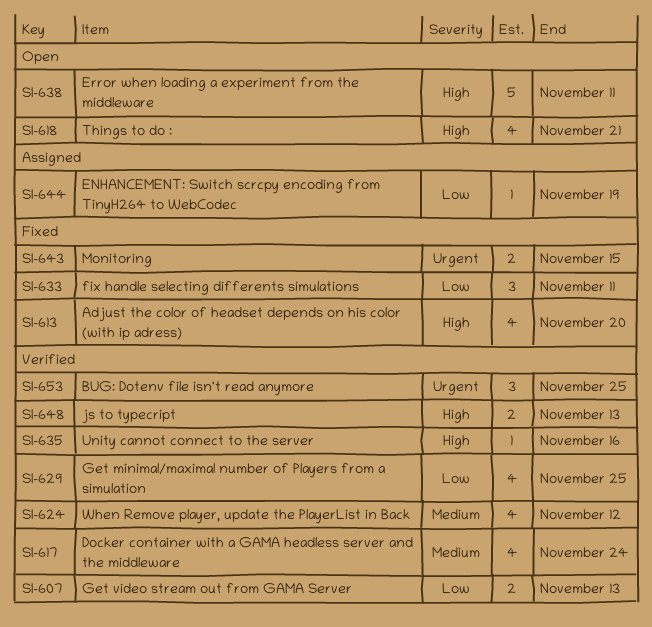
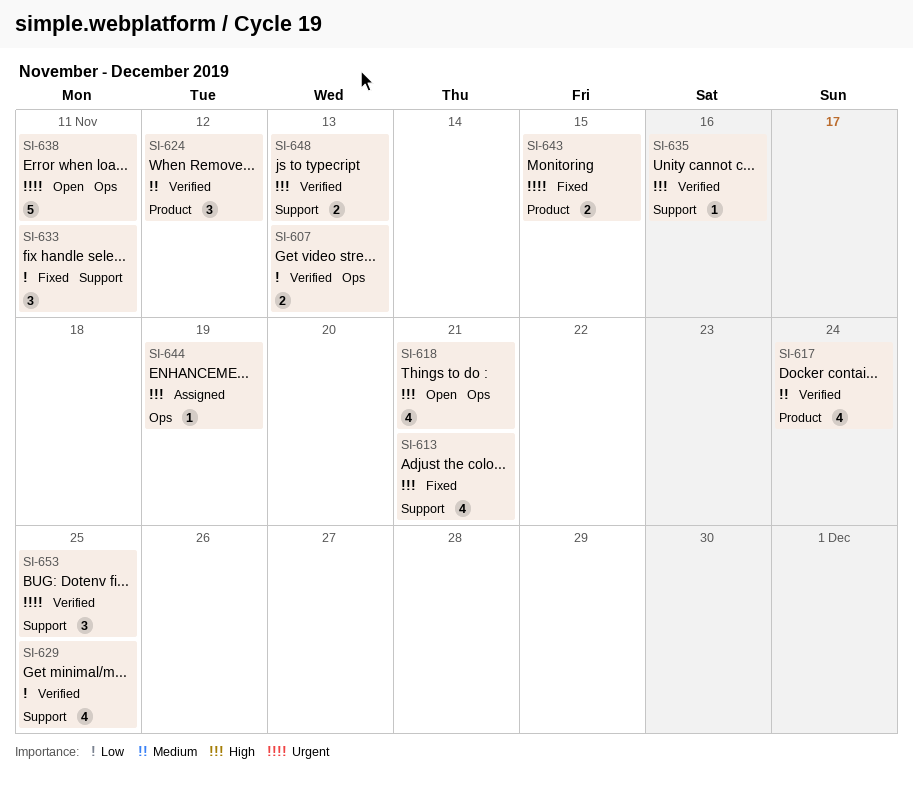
SI-613, due: Nov 20 -> Nov 21
SI-624, estimate: 4 -> 3
SI-638, priority: High -> Urgent
SI-644, priority: Low -> High

